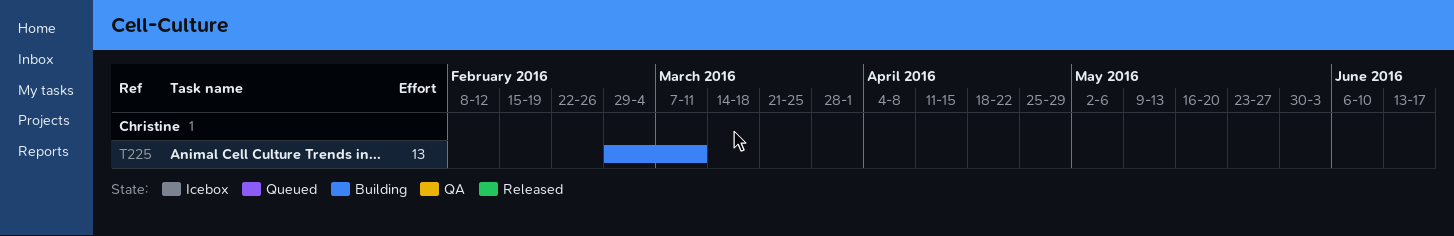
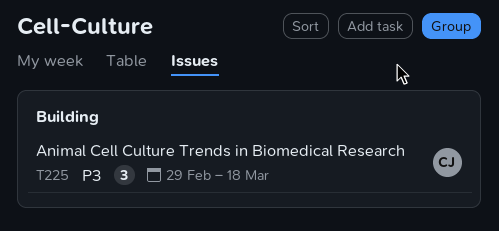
T225, estimate: 13 -> 3
T225, due: Mar 11 -> Mar 18

